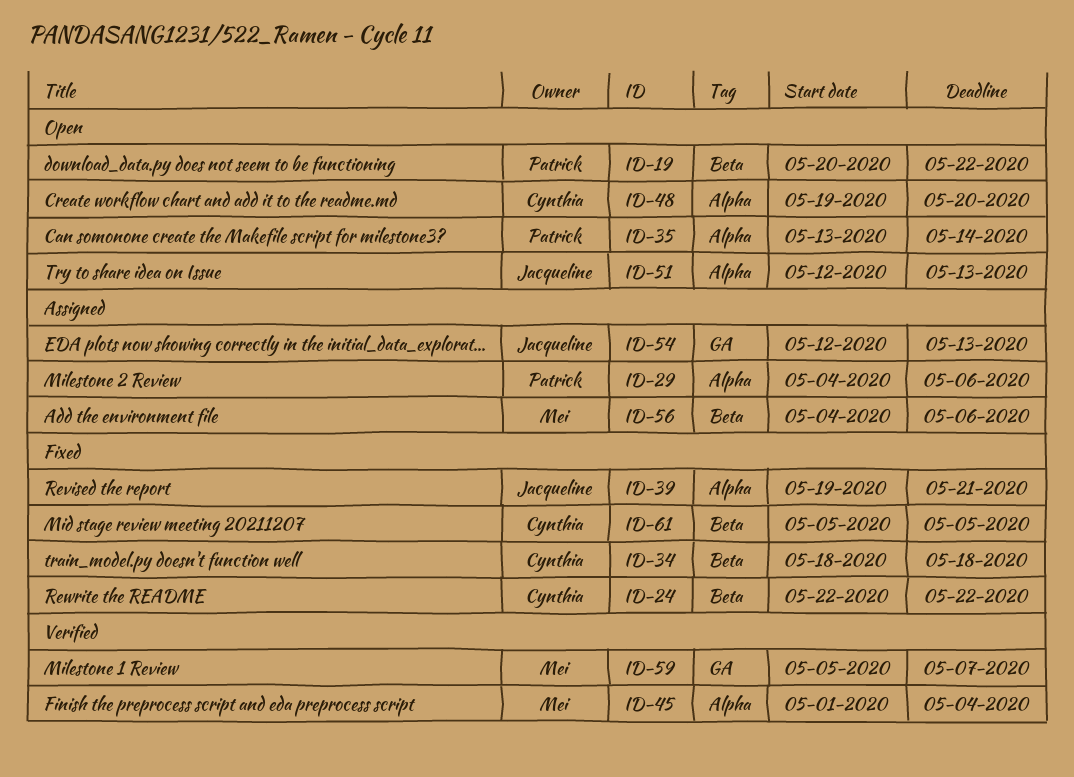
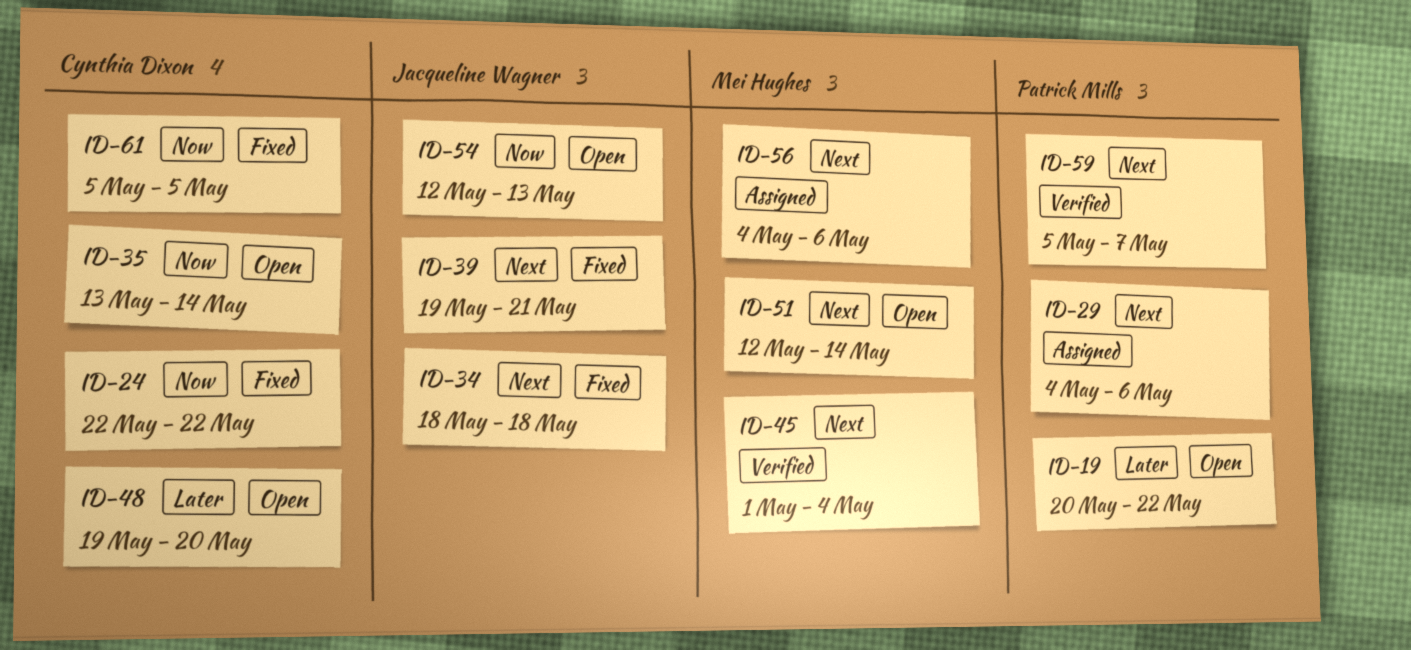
ID-34, owner: Cynthia Dixon -> Jacqueline Wagner
ID-35, owner: Patrick Mills -> Cynthia Dixon
ID-51, owner: Jacqueline Wagner -> Mei Hughes
ID-51, due: May 13 -> May 14
ID-54, status: Assigned -> Open
ID-59, owner: Mei Hughes -> Patrick Mills

